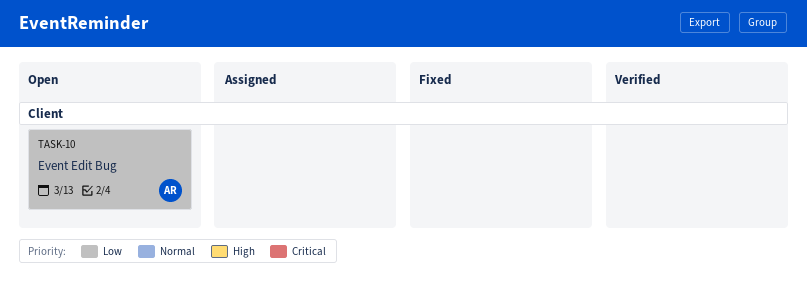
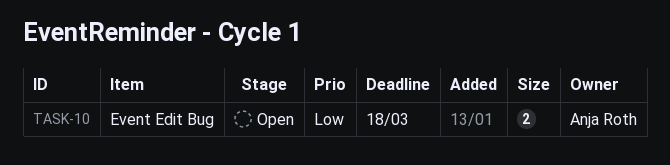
TASK-10, due: Mar 13 -> Mar 18

